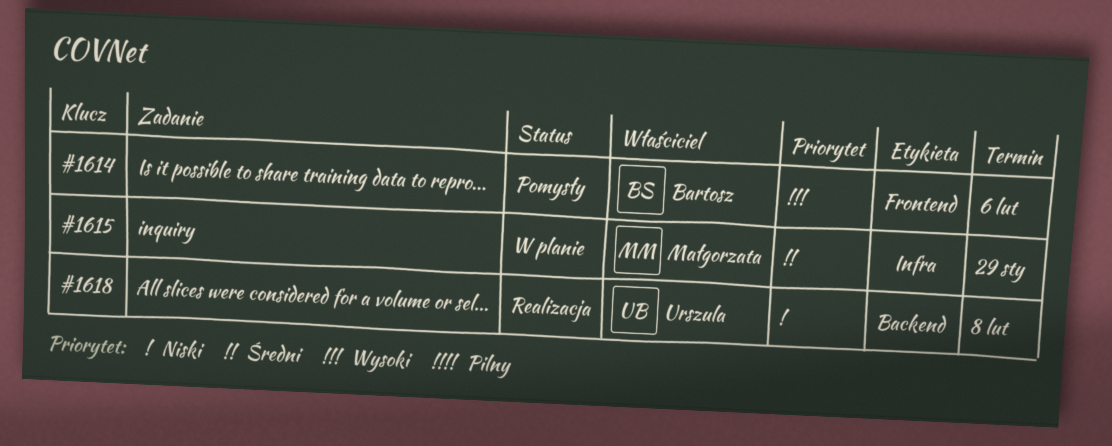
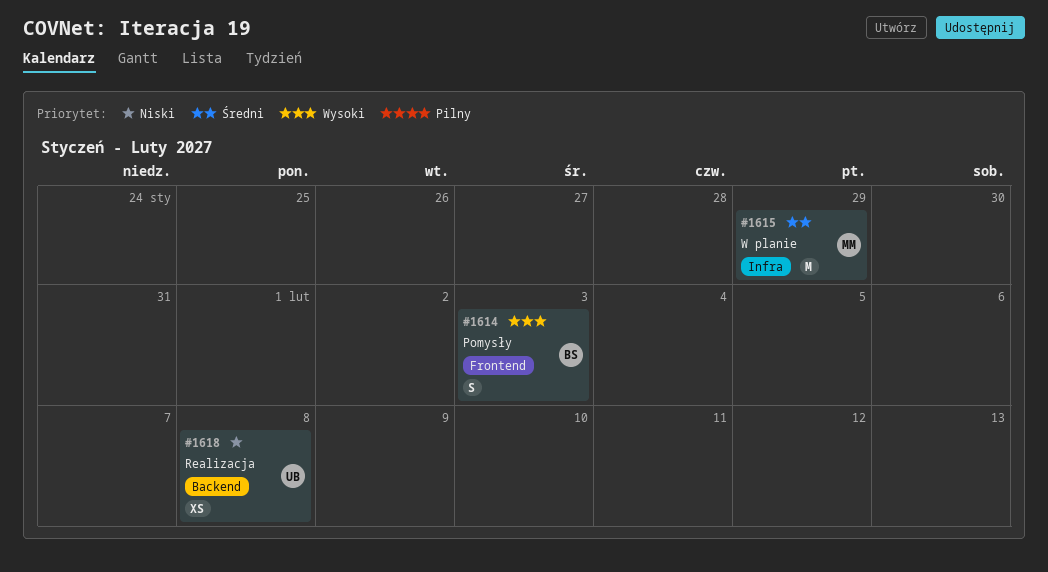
#1614, due: Feb 6 -> Feb 3

